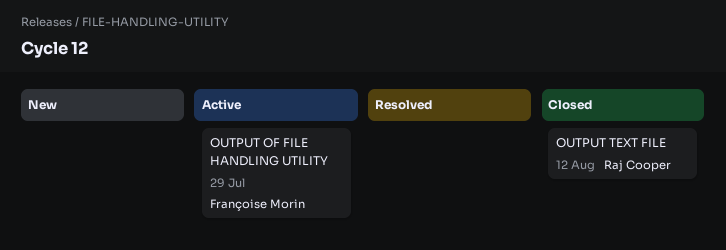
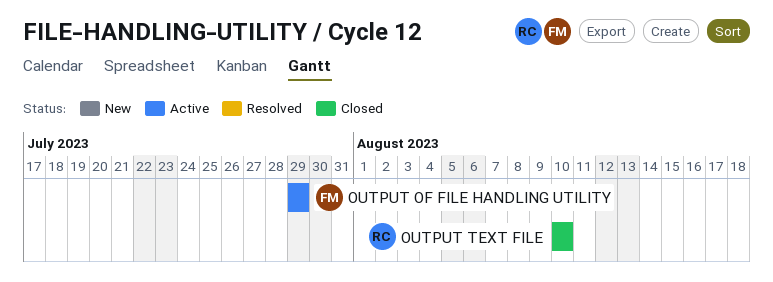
OUTPUT TEXT FILE, due: Aug 12 -> Aug 10

